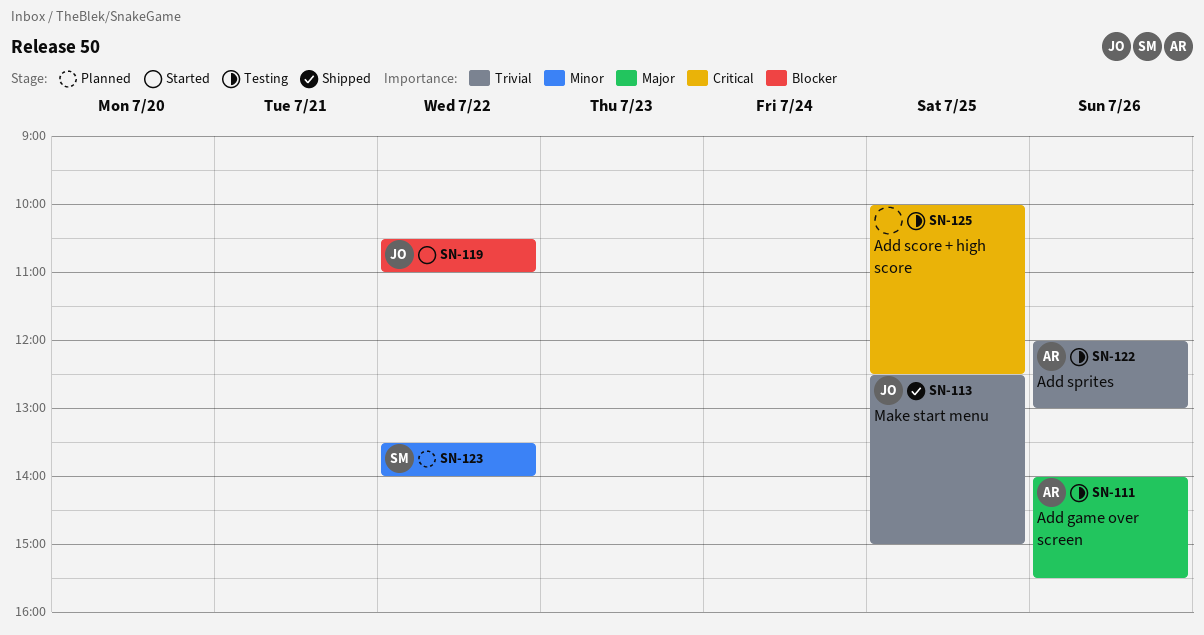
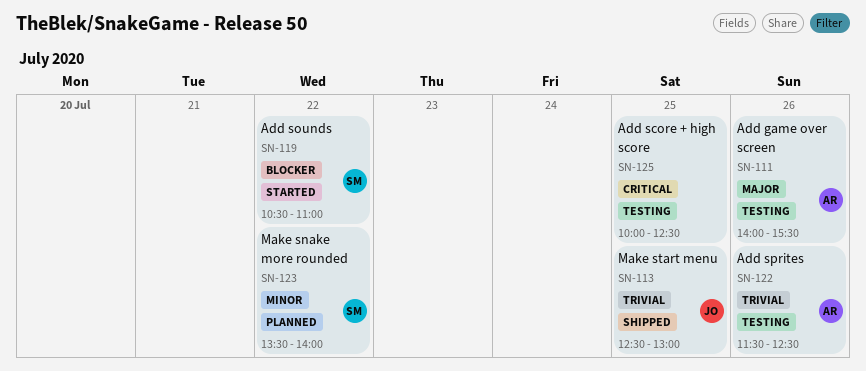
SN-113, ends: 15:00 -> 13:00
SN-119, owner: JO -> SM
SN-122, begins: 12:00 -> 11:30
SN-122, ends: 13:00 -> 12:30

